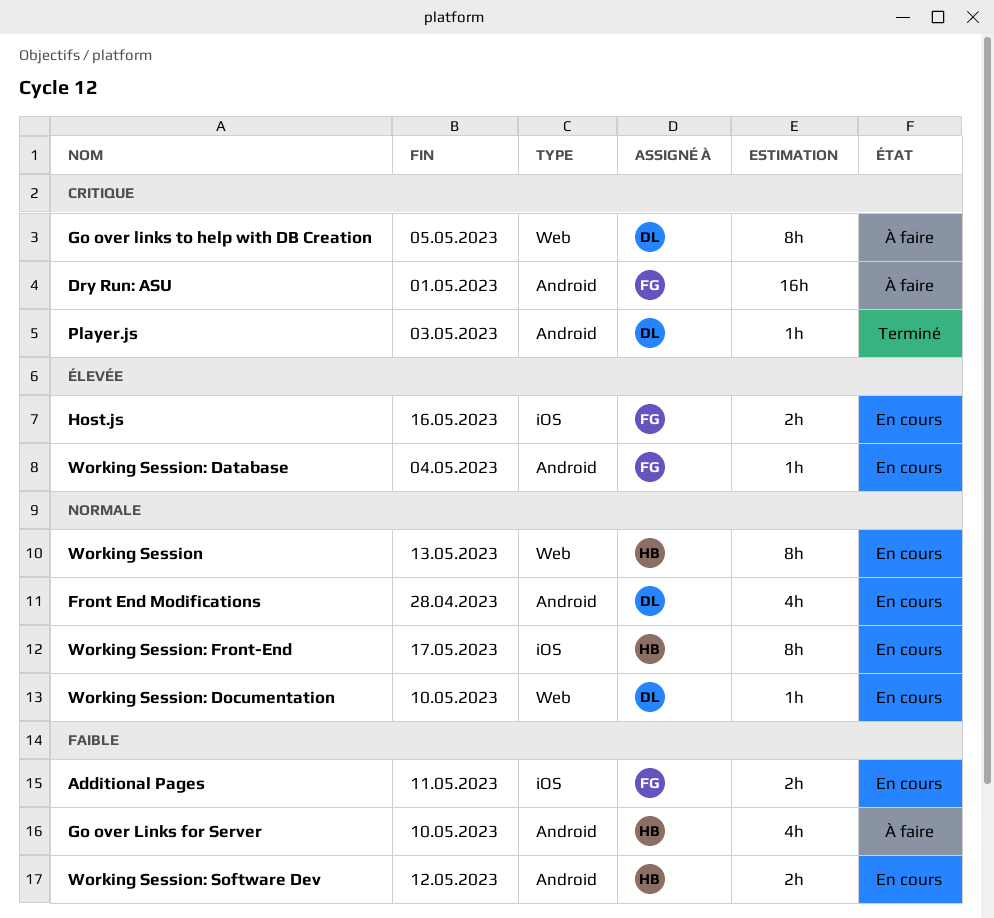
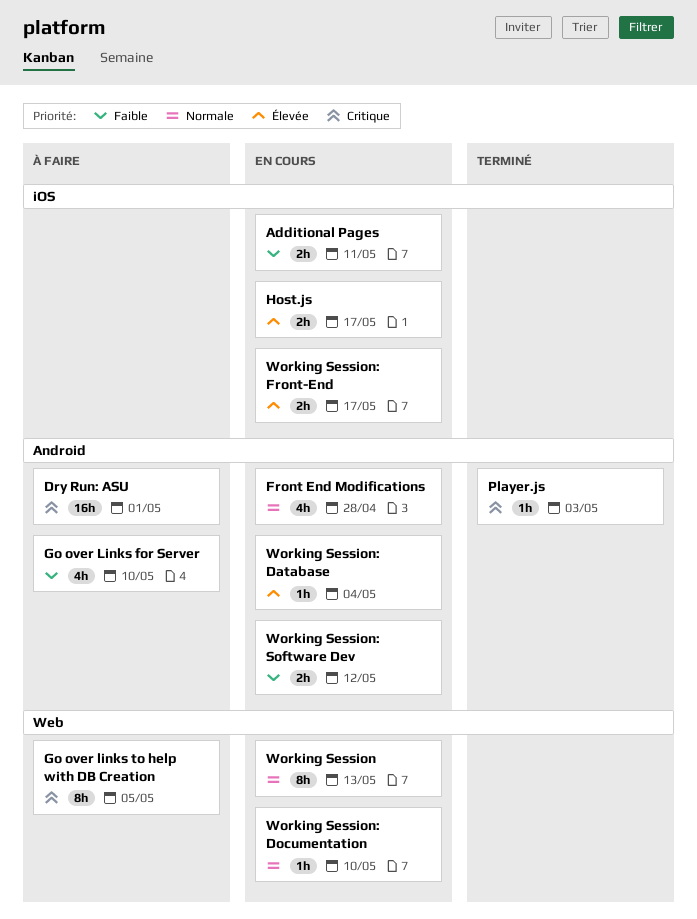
Host.js, due: May 16 -> May 17
Working Session: Front-End, priority: Normale -> Élevée
Working Session: Front-End, estimate: 8h -> 2h

